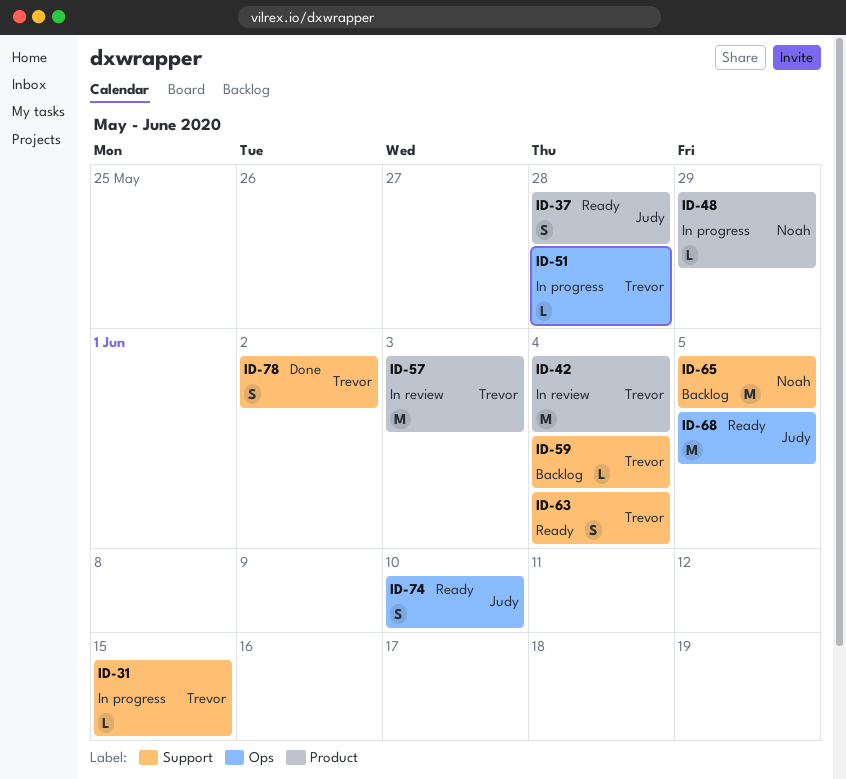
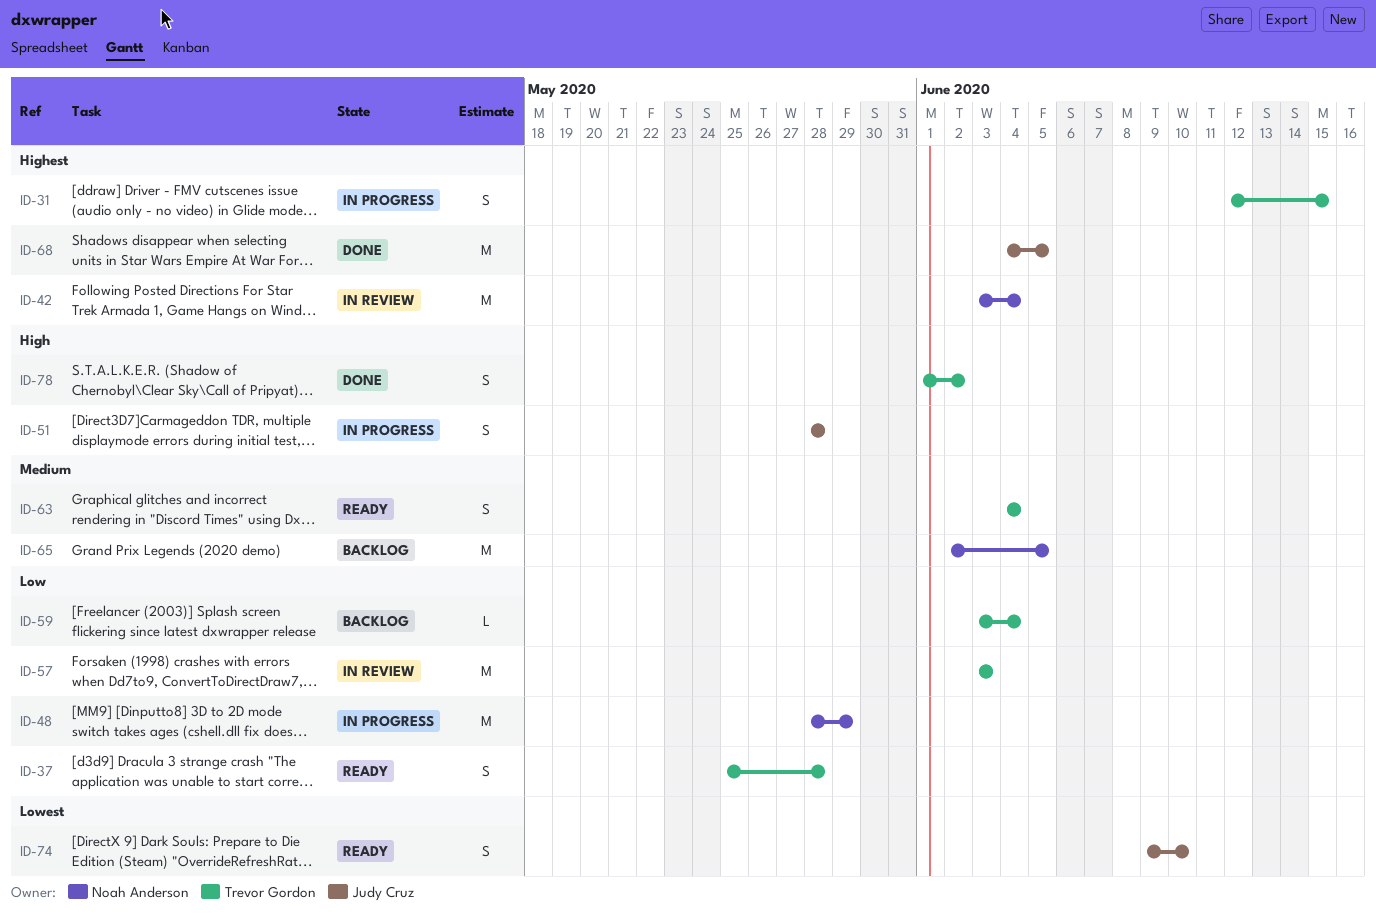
ID-31, estimate: L -> S
ID-37, owner: Judy Cruz -> Trevor Gordon
ID-42, owner: Trevor Gordon -> Noah Anderson
ID-48, estimate: L -> M
ID-51, owner: Trevor Gordon -> Judy Cruz
ID-51, estimate: L -> S
ID-68, status: Ready -> Done

